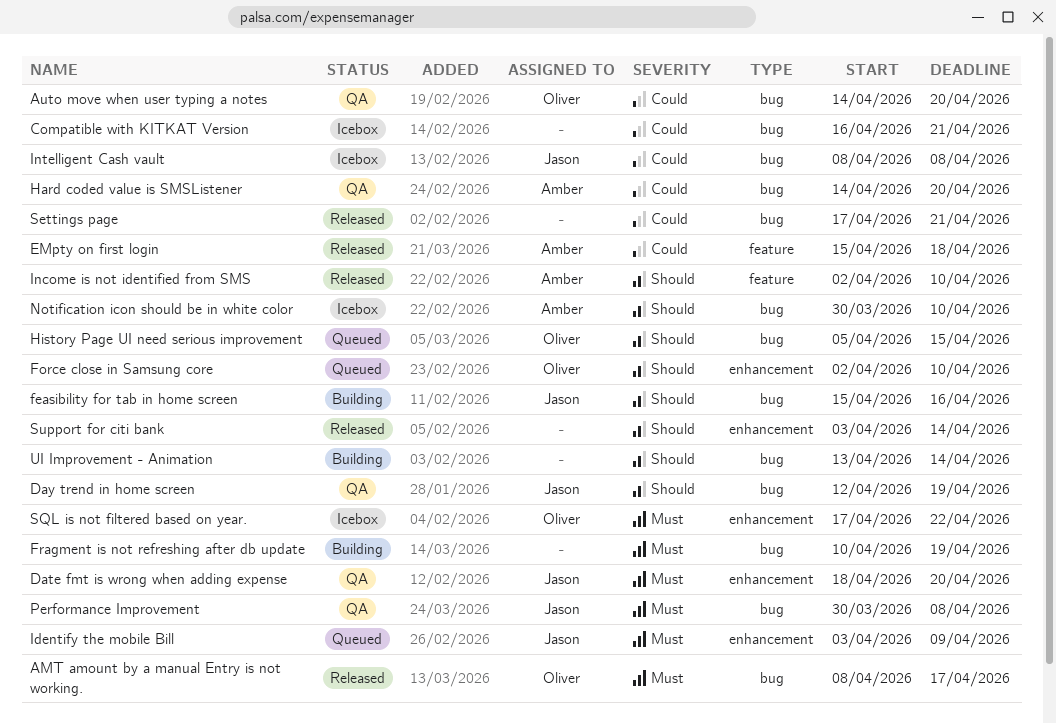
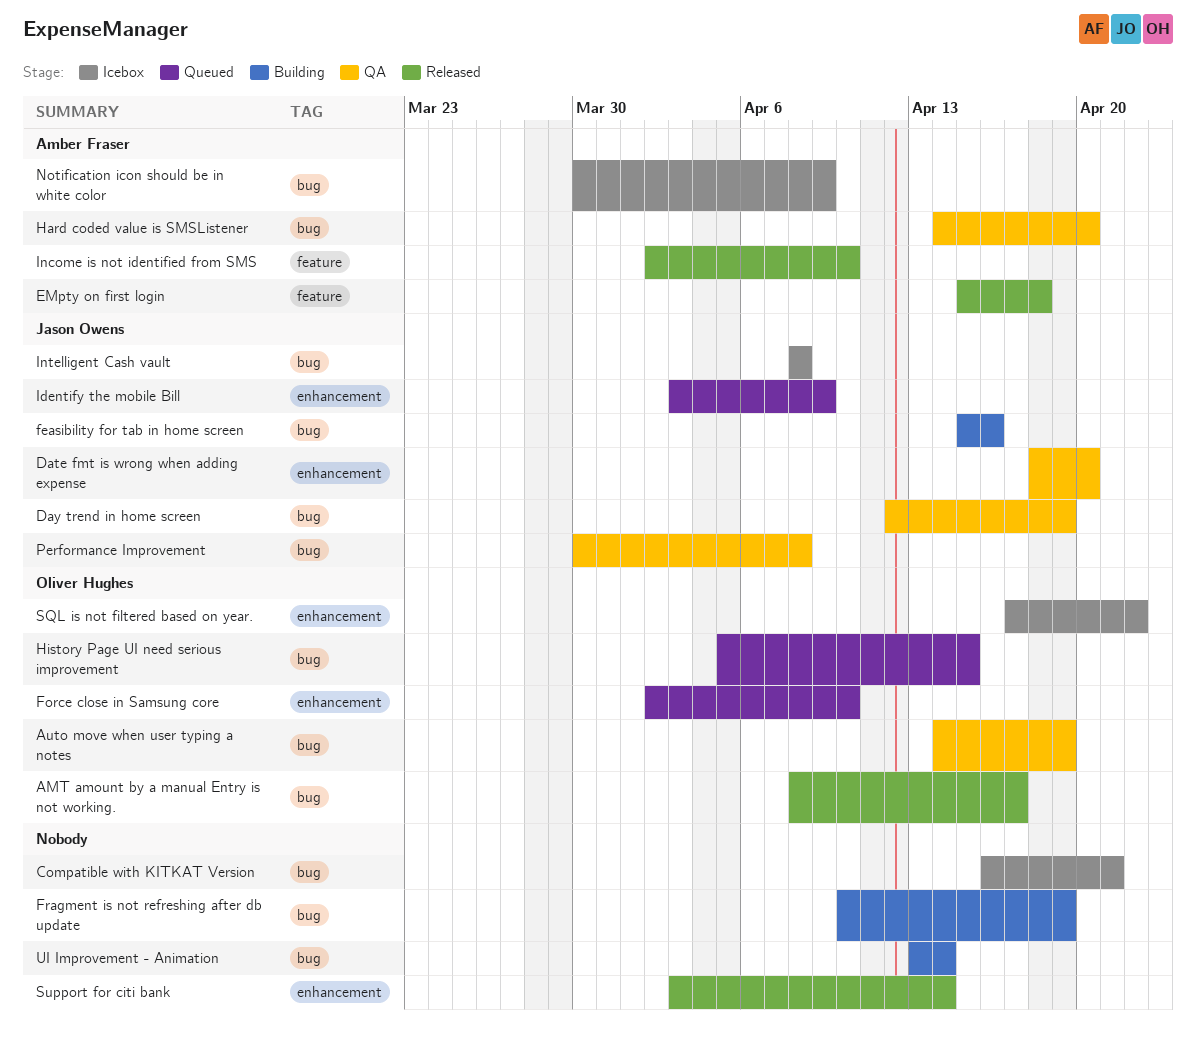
Auto move when user typing a notes, due: Apr 20 -> Apr 19
Notification icon should be in white color, due: Apr 10 -> Apr 9
Settings page: present -> none

